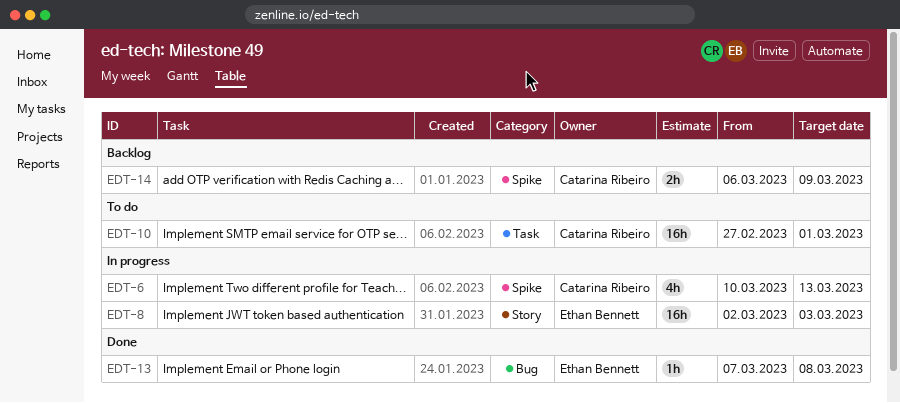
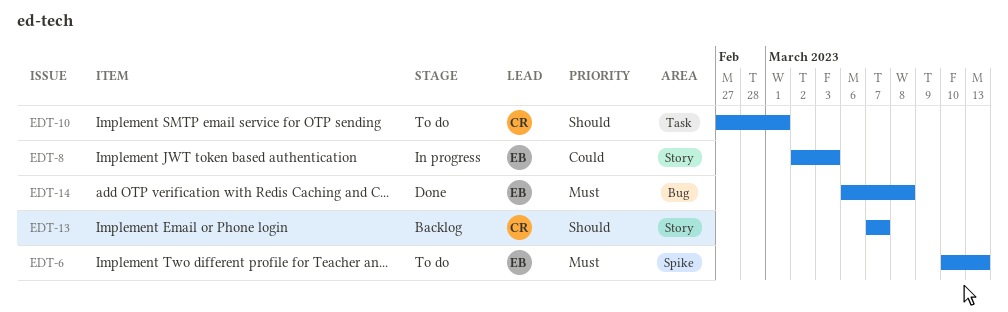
EDT-6, status: In progress -> To do
EDT-6, owner: Catarina Ribeiro -> Ethan Bennett
EDT-13, status: Done -> Backlog
EDT-13, owner: Ethan Bennett -> Catarina Ribeiro
EDT-13, label: Bug -> Story
EDT-13, due: Mar 8 -> Mar 7
EDT-14, status: Backlog -> Done
EDT-14, owner: Catarina Ribeiro -> Ethan Bennett
EDT-14, label: Spike -> Bug
EDT-14, due: Mar 9 -> Mar 8

